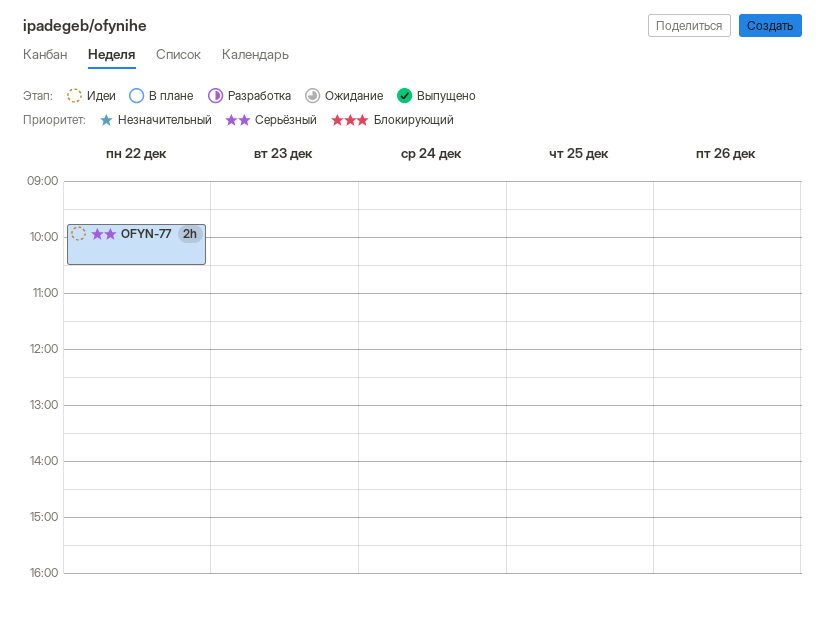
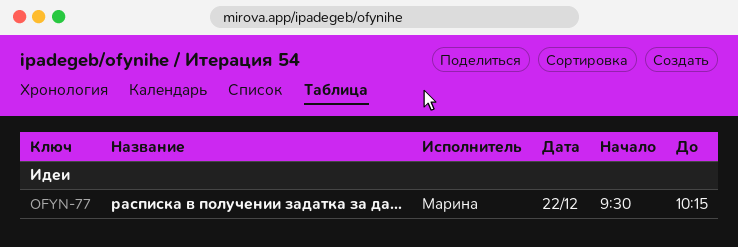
OFYN-77, begins: 09:45 -> 09:30
OFYN-77, ends: 10:30 -> 10:15

